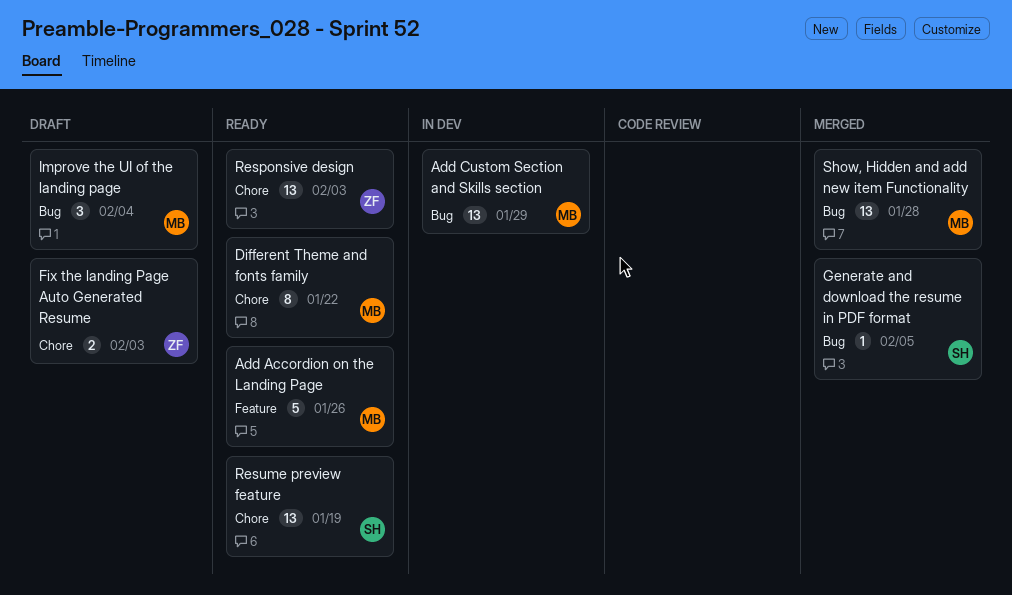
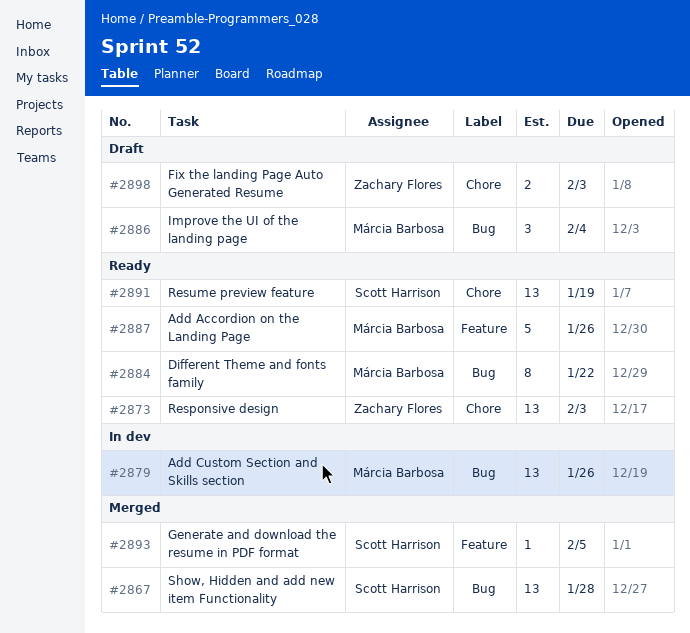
Add Custom Section and Skills section, due: Jan 29 -> Jan 26
Different Theme and fonts family, label: Chore -> Bug
Generate and download the resume in PDF format, label: Bug -> Feature
Show, Hidden and add new item Functionality, owner: Márcia Barbosa -> Scott Harrison

